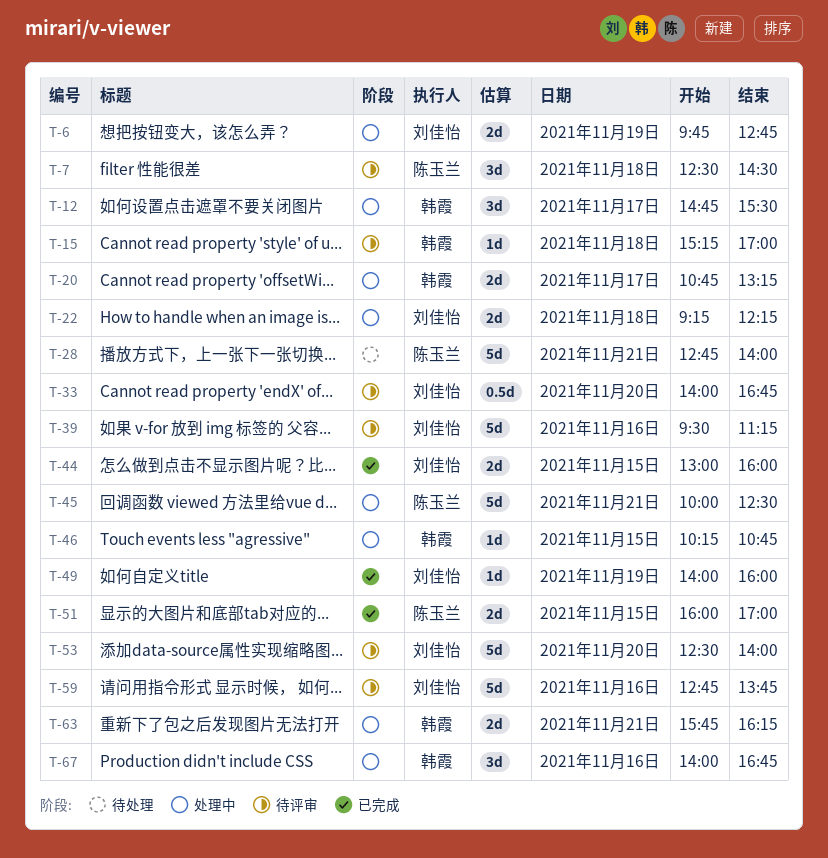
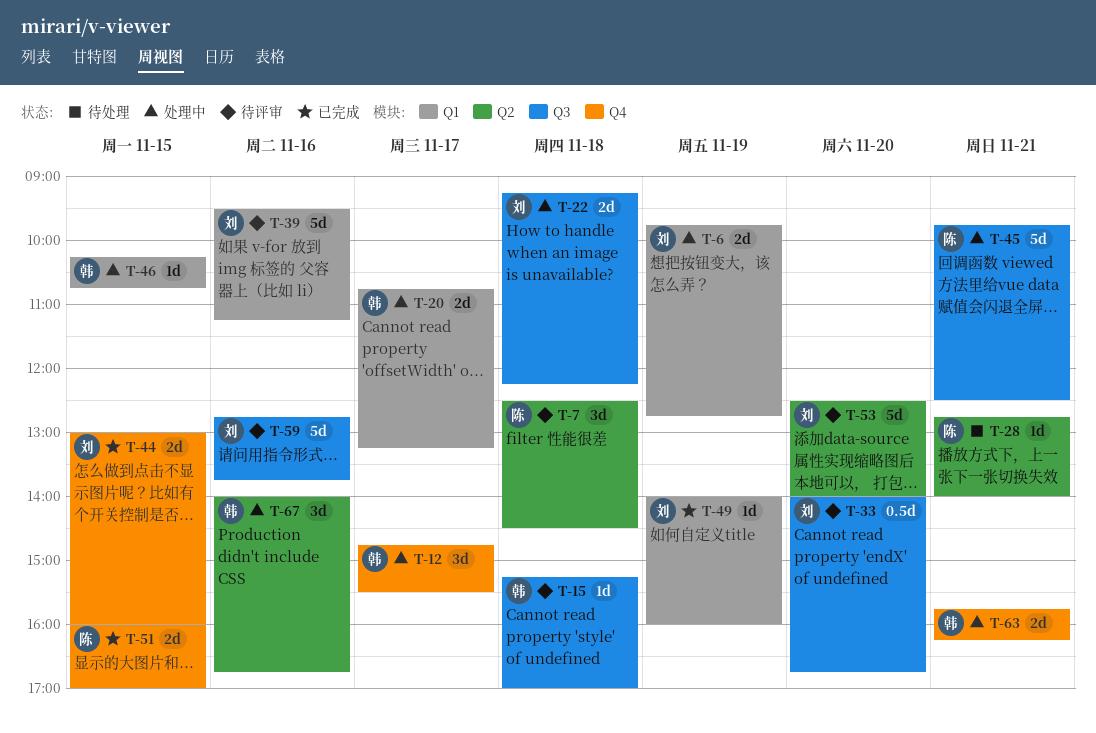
T-28, estimate: 5d -> 1d
T-45, begins: 10:00 -> 09:45

